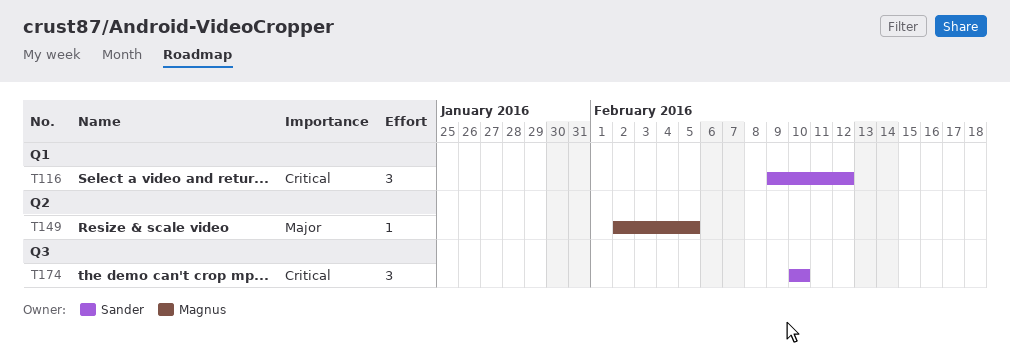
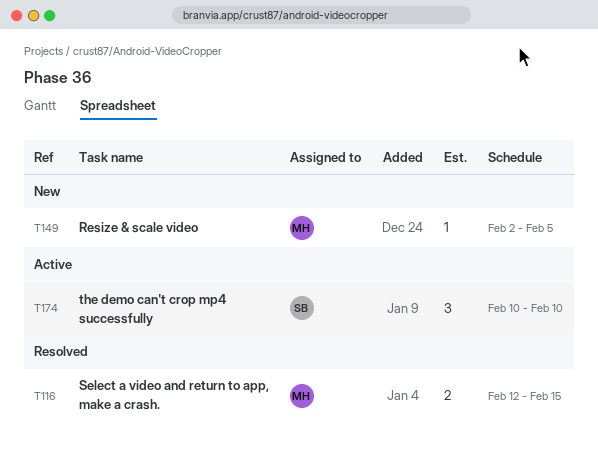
T116, owner: Sander -> Magnus
T116, estimate: 3 -> 2
T116, start: Feb 9 -> Feb 12
T116, due: Feb 12 -> Feb 15

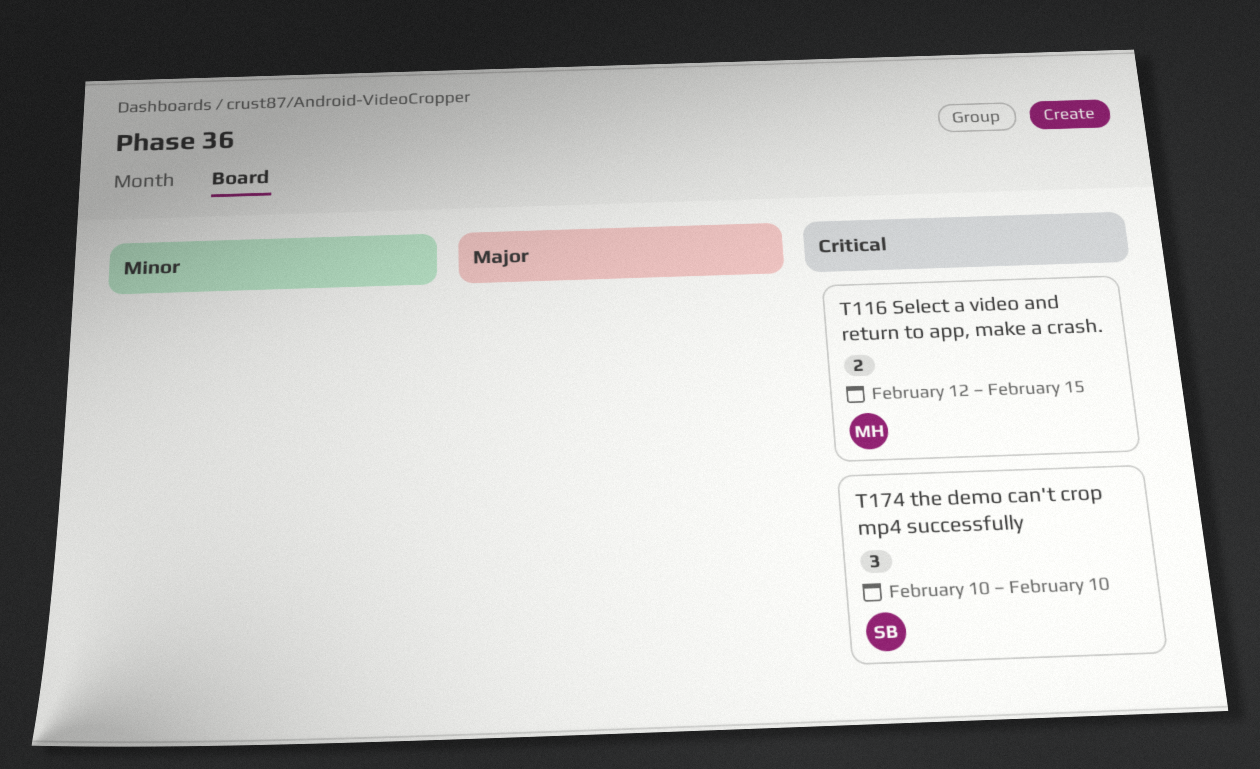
T149: present -> none

